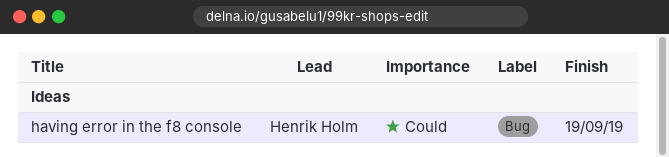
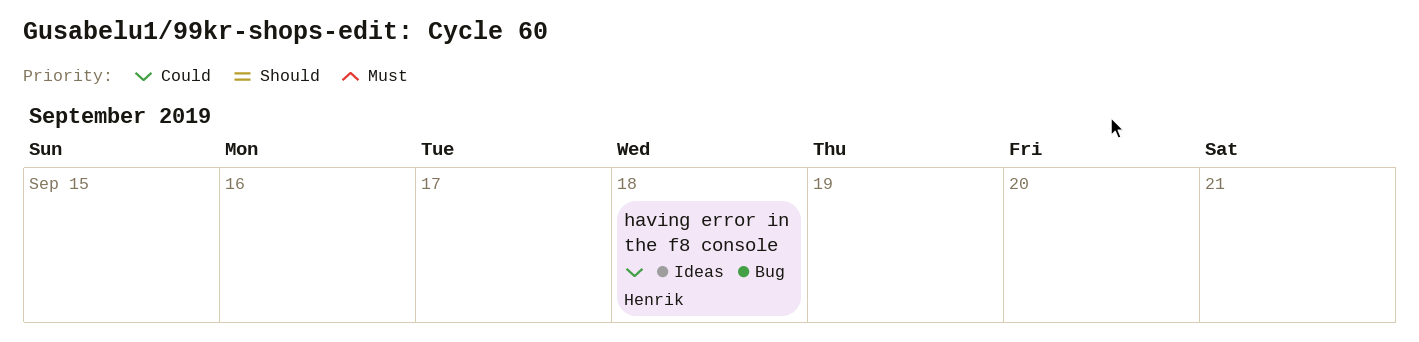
having error in the f8 console, due: Sep 19 -> Sep 18

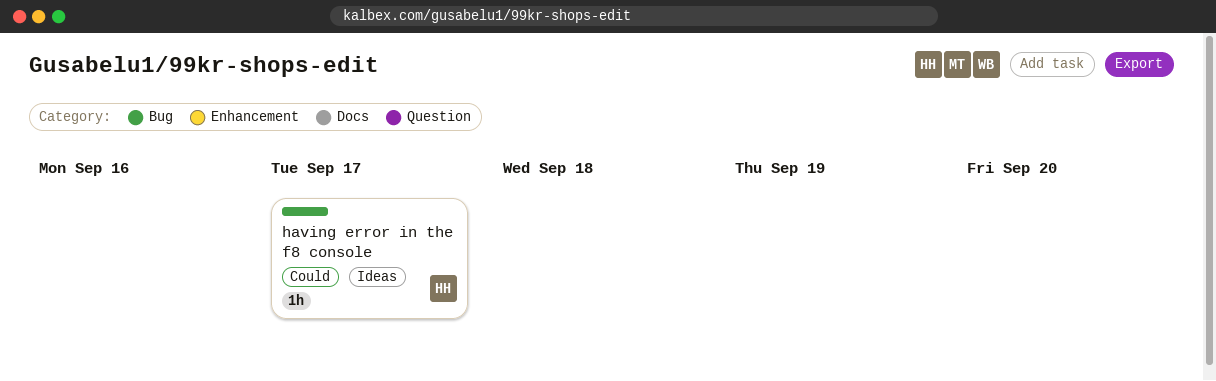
having error in the f8 console, due: Sep 18 -> Sep 17

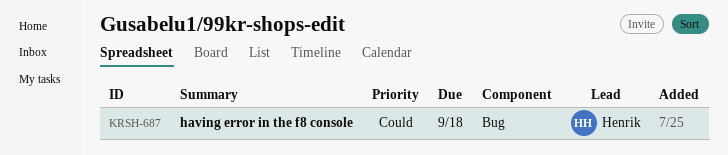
having error in the f8 console, due: Sep 17 -> Sep 18

